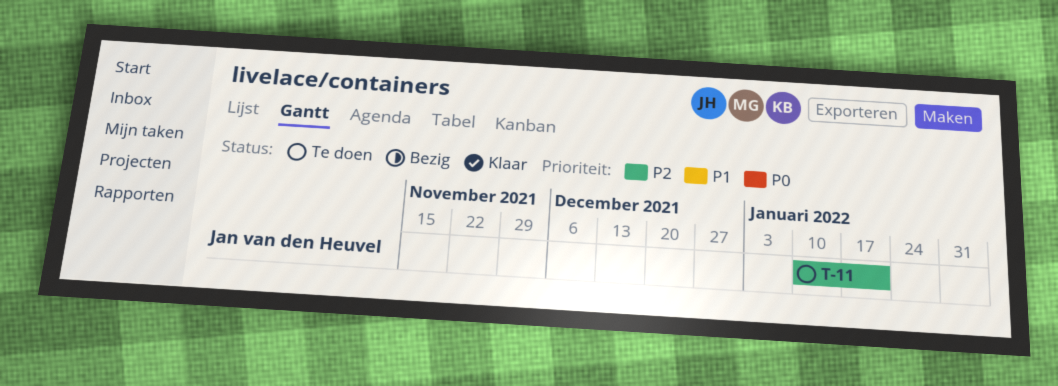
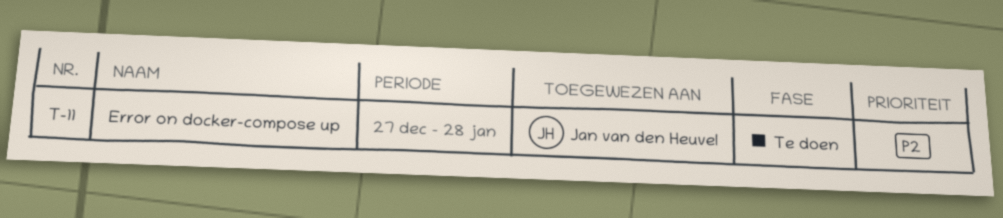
T-11, start: Jan 10 -> Dec 27
T-11, due: Jan 21 -> Jan 28

